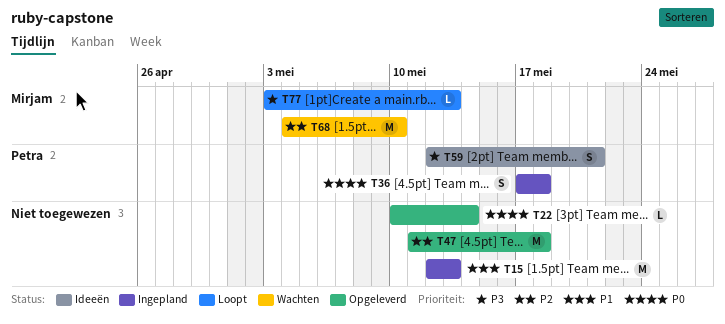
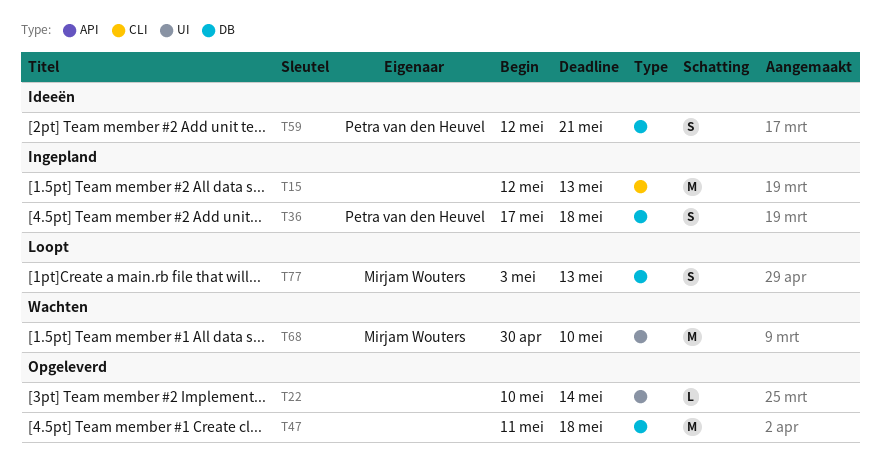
T68, start: May 4 -> Apr 30
T77, estimate: L -> S

